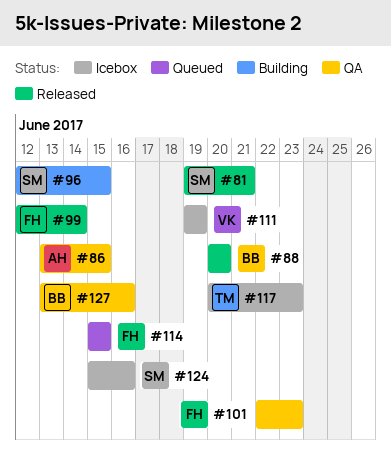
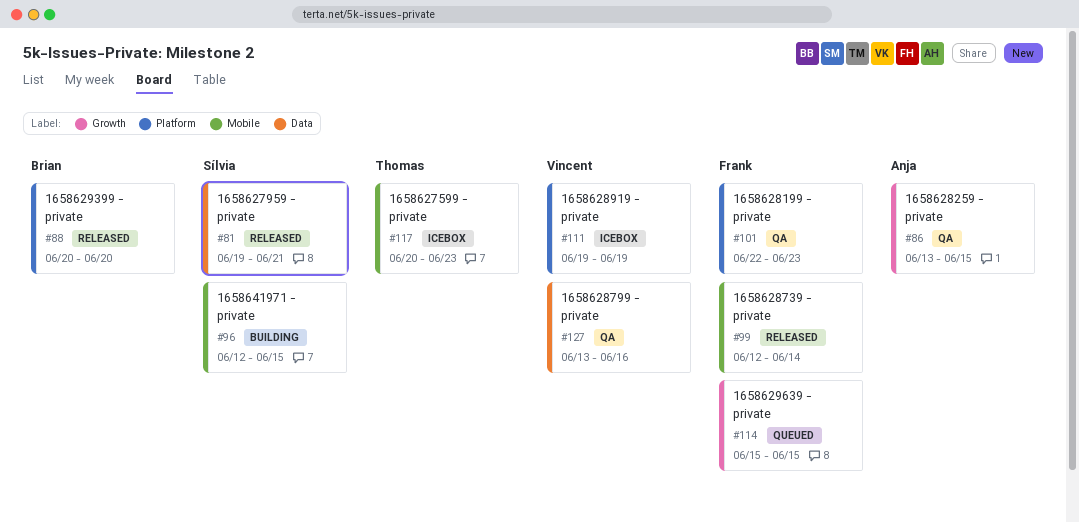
#124: present -> none
#127, owner: Brian -> Vincent

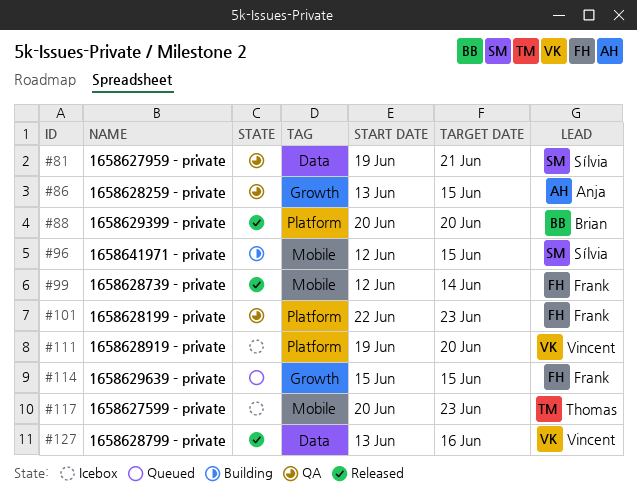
#81, status: Released -> QA
#111, due: Jun 19 -> Jun 20
#127, status: QA -> Released

